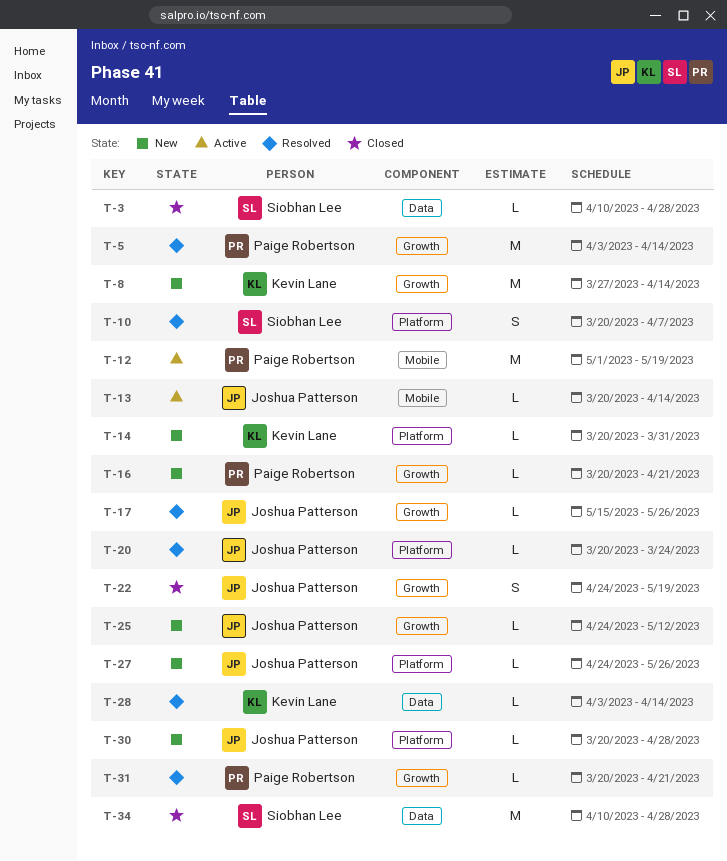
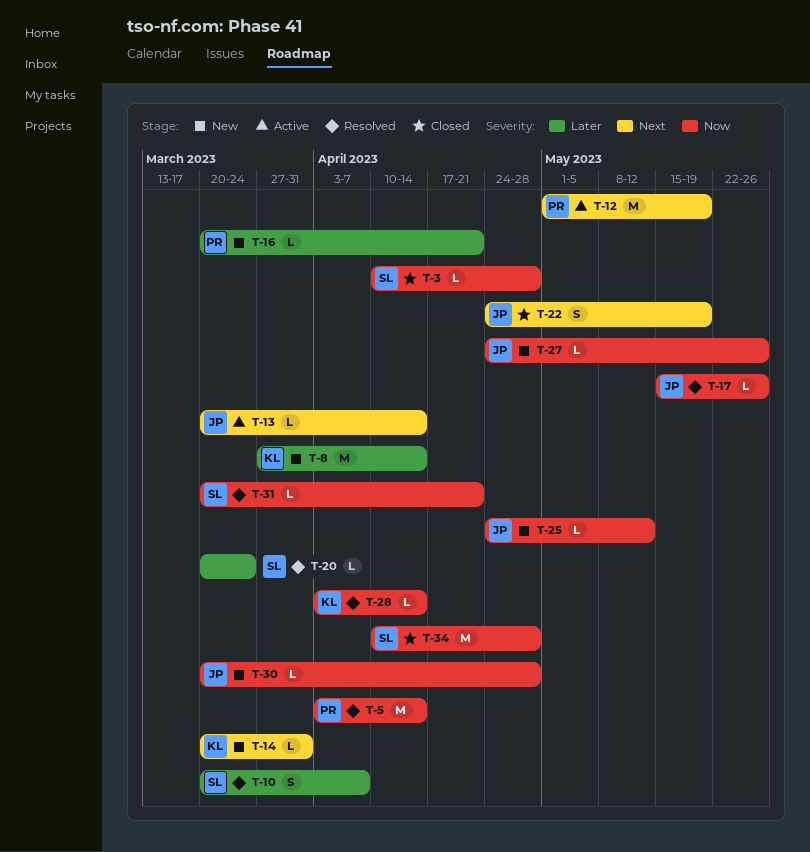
T-20, owner: Joshua Patterson -> Siobhan Lee
T-31, owner: Paige Robertson -> Siobhan Lee

